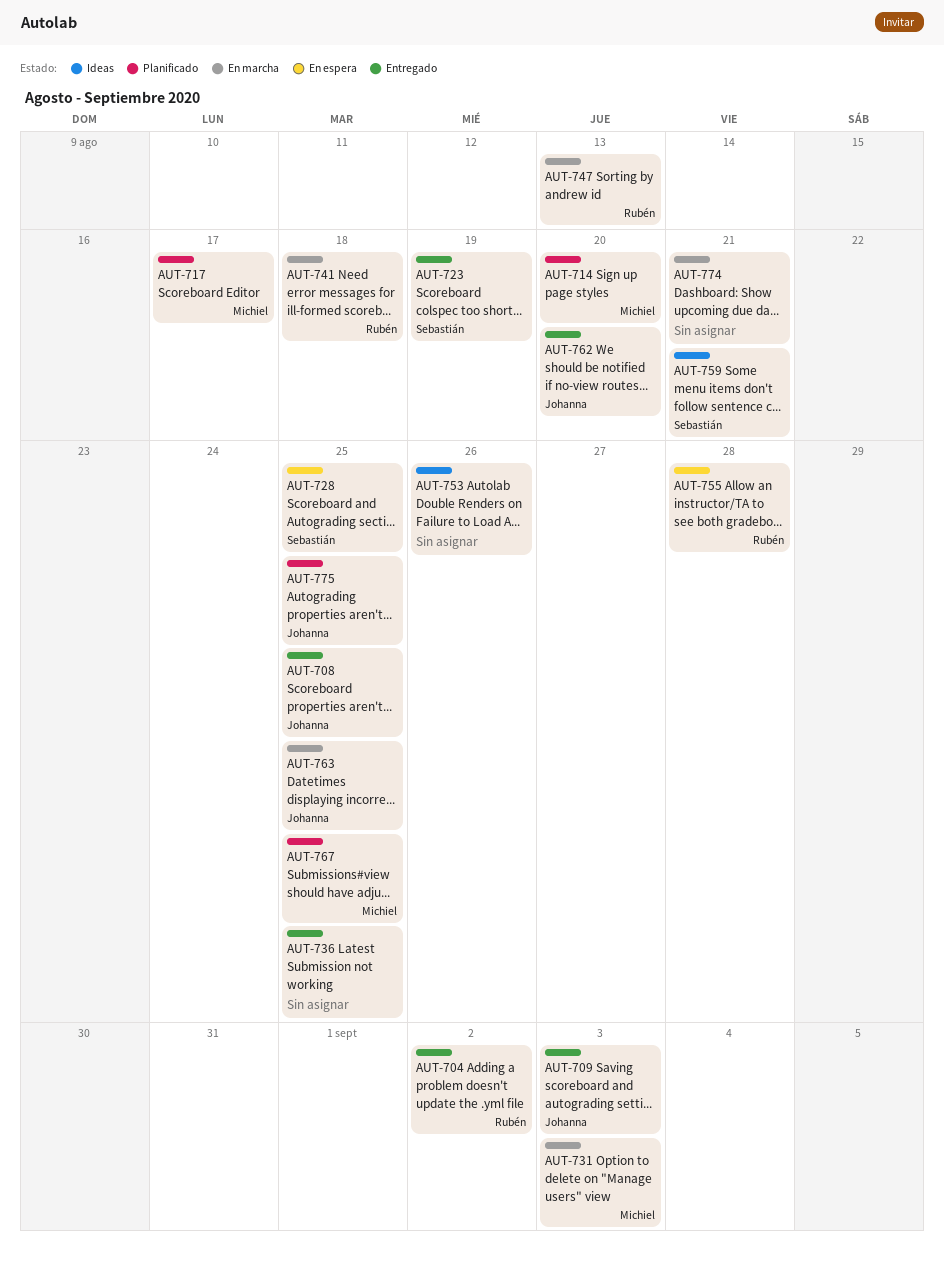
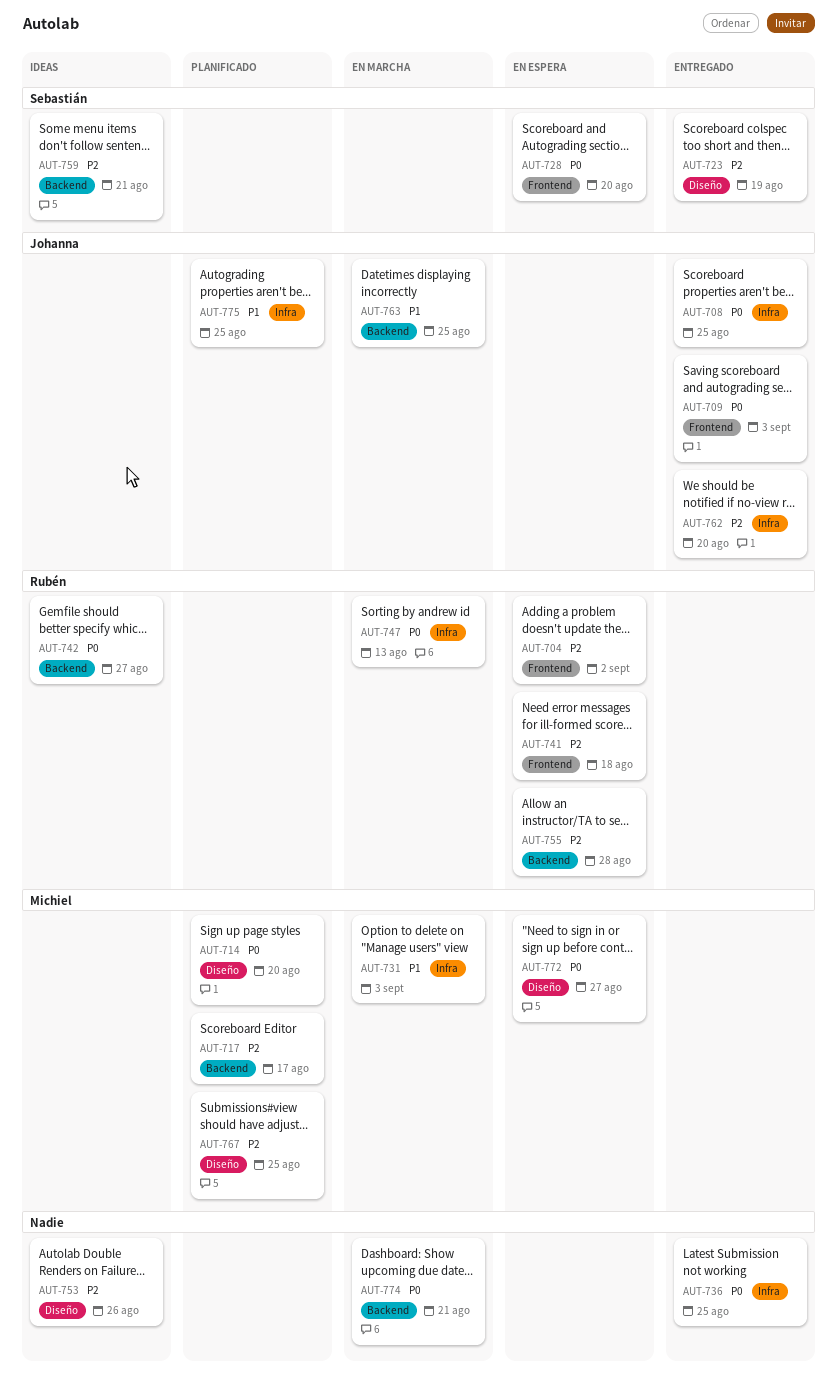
AUT-704, status: Entregado -> En espera
AUT-728, due: Aug 25 -> Aug 20
AUT-741, status: En marcha -> En espera
AUT-742: none -> present
AUT-772: none -> present

